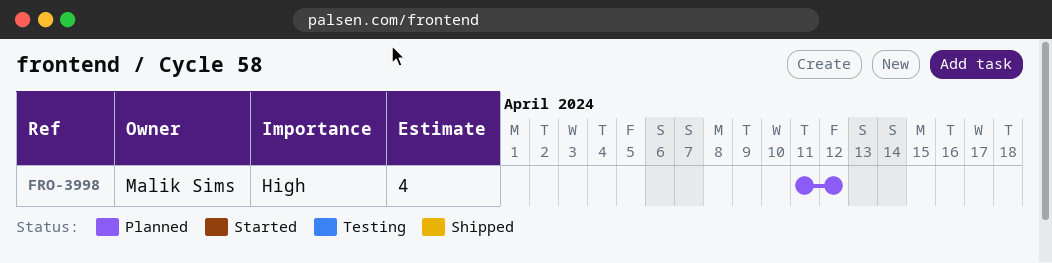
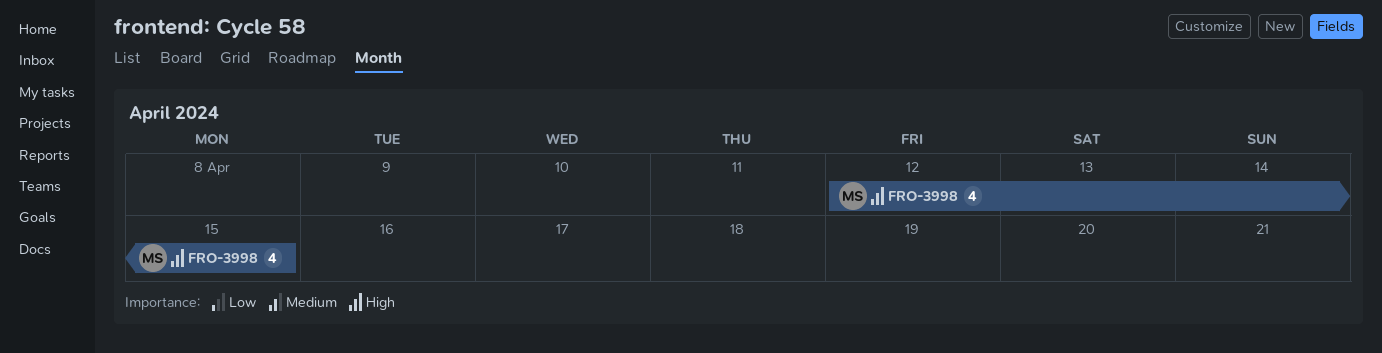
FRO-3998, start: Apr 11 -> Apr 12
FRO-3998, due: Apr 12 -> Apr 15

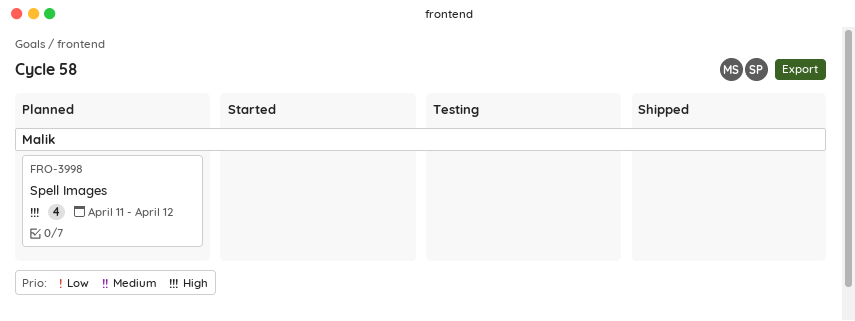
FRO-3998, start: Apr 12 -> Apr 11
FRO-3998, due: Apr 15 -> Apr 12

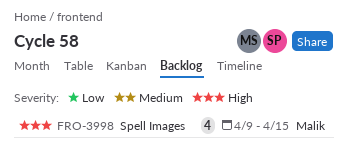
FRO-3998, start: Apr 11 -> Apr 9
FRO-3998, due: Apr 12 -> Apr 15

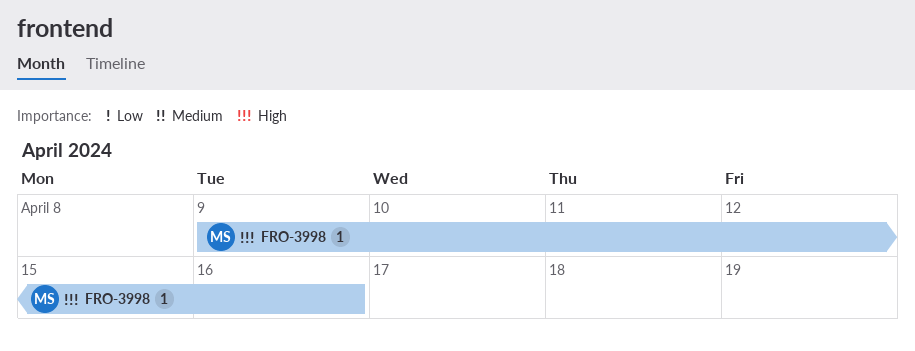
FRO-3998, estimate: 4 -> 1
FRO-3998, due: Apr 15 -> Apr 16

